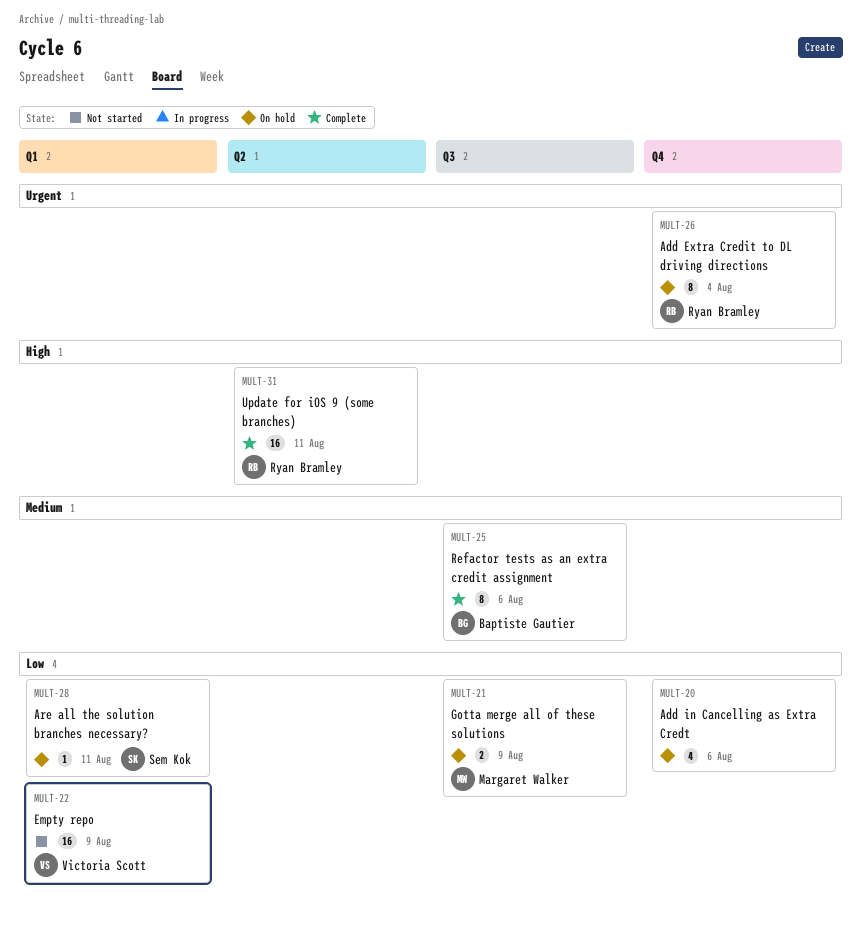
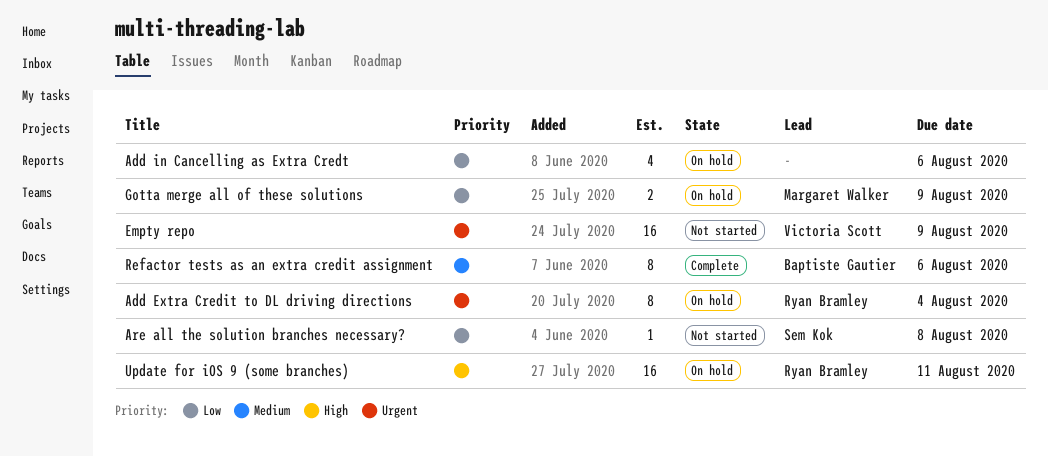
Are all the solution branches necessary?, status: On hold -> Not started
Are all the solution branches necessary?, due: Aug 11 -> Aug 8
Empty repo, priority: Low -> Urgent
Update for iOS 9 (some branches), status: Complete -> On hold

